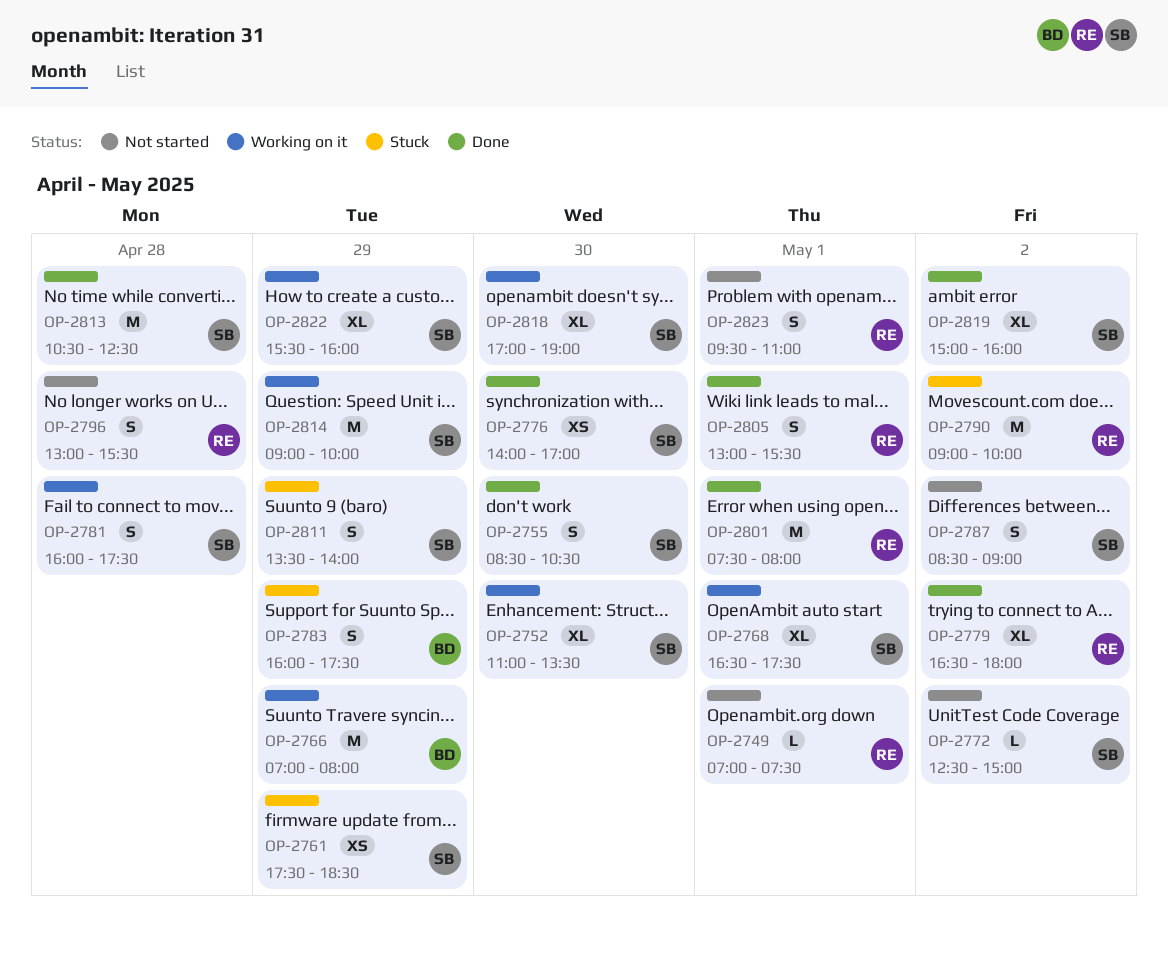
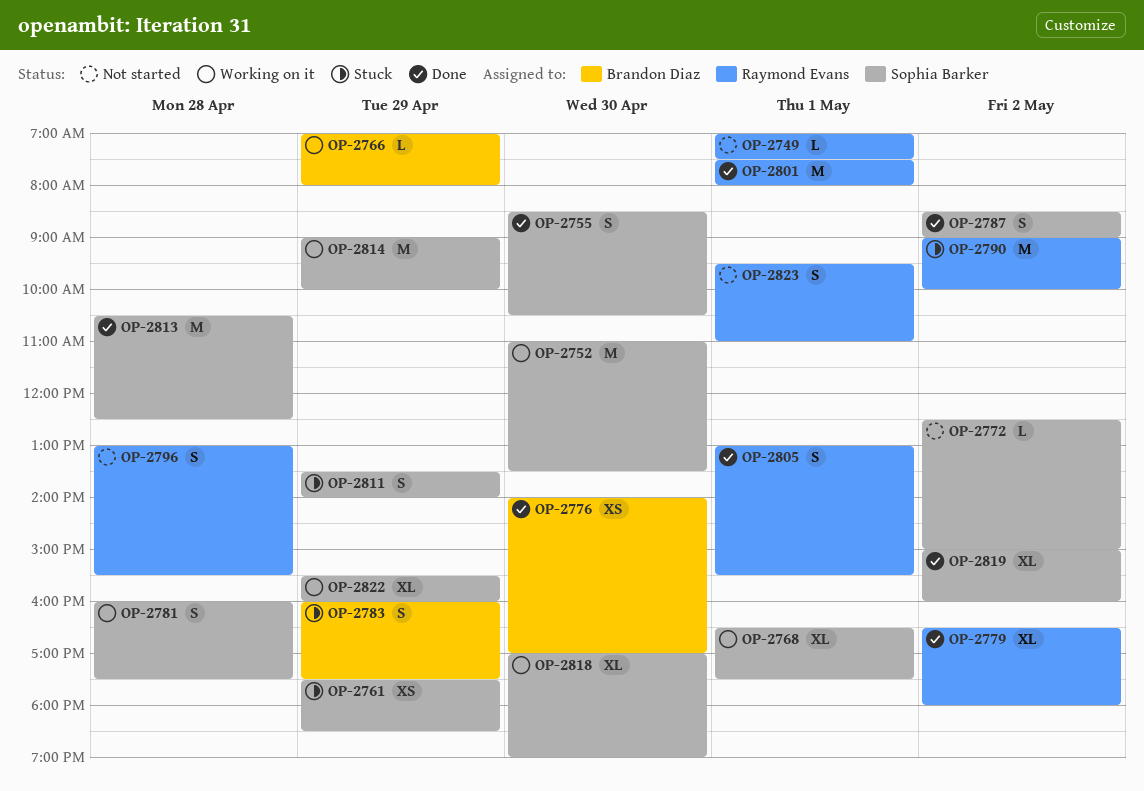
OP-2752, estimate: XL -> M
OP-2766, estimate: M -> L
OP-2776, owner: Sophia Barker -> Brandon Diaz
OP-2787, status: Not started -> Done

